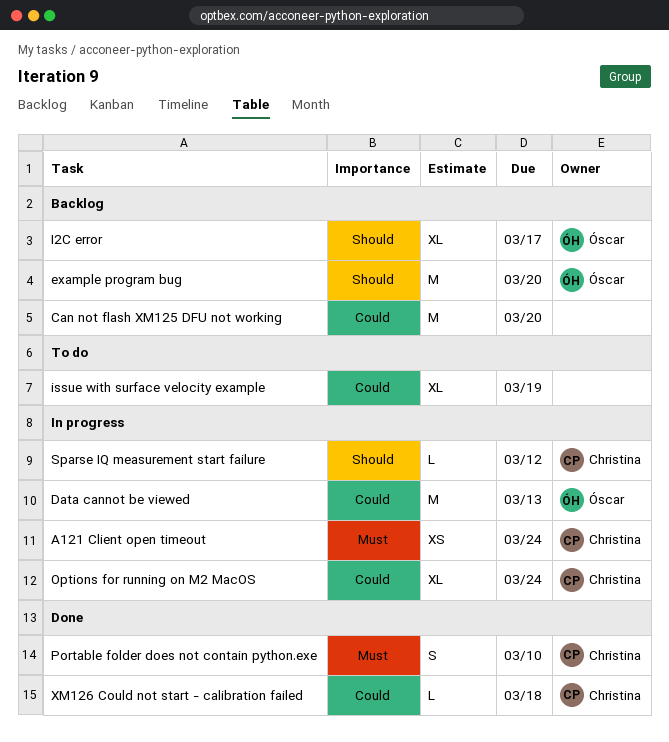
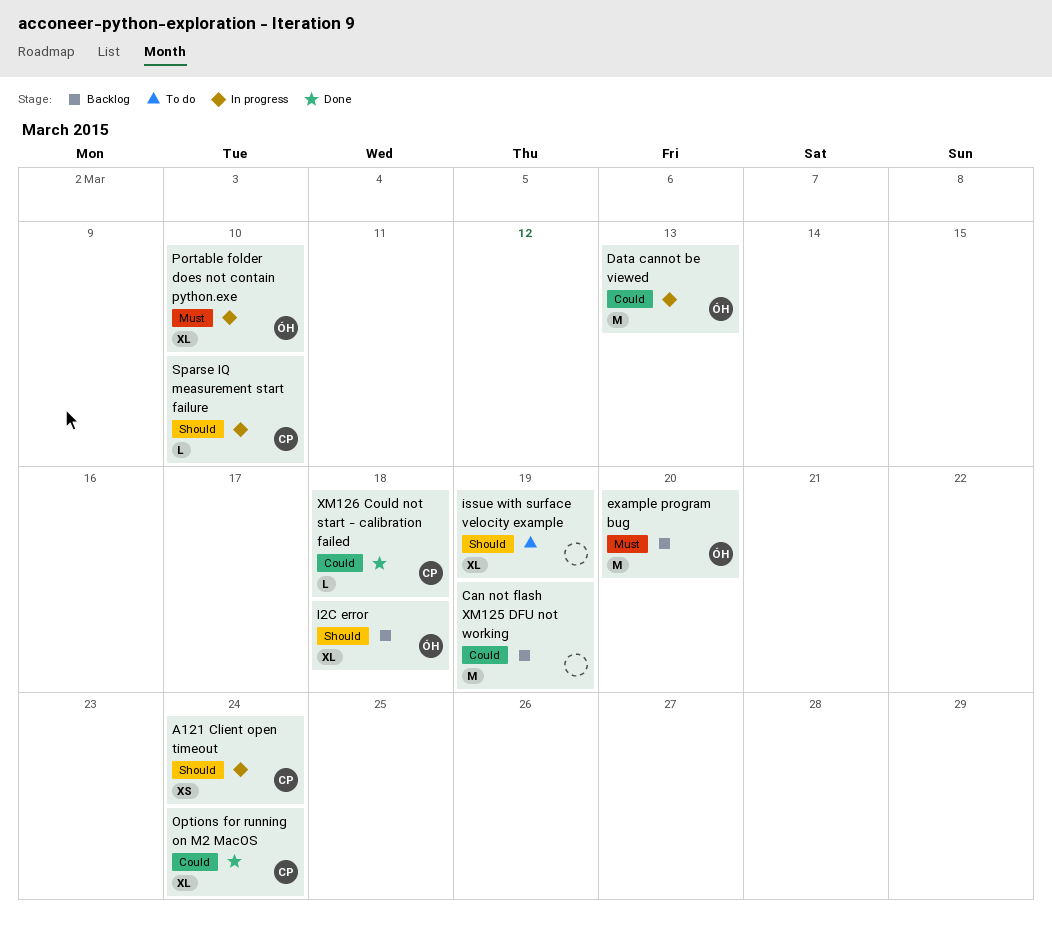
A121 Client open timeout, priority: Must -> Should
Can not flash XM125 DFU not working, due: Mar 20 -> Mar 19
example program bug, priority: Should -> Must
I2C error, due: Mar 17 -> Mar 18
issue with surface velocity example, priority: Could -> Should
Options for running on M2 MacOS, status: In progress -> Done
Portable folder does not contain python.exe, status: Done -> In progress
Portable folder does not contain python.exe, owner: Christina -> Óscar
Portable folder does not contain python.exe, estimate: S -> XL
Sparse IQ measurement start failure, due: Mar 12 -> Mar 10

